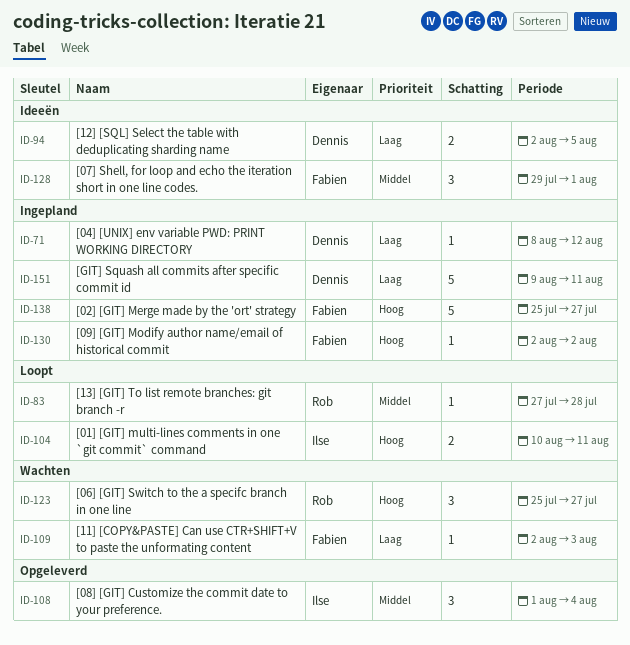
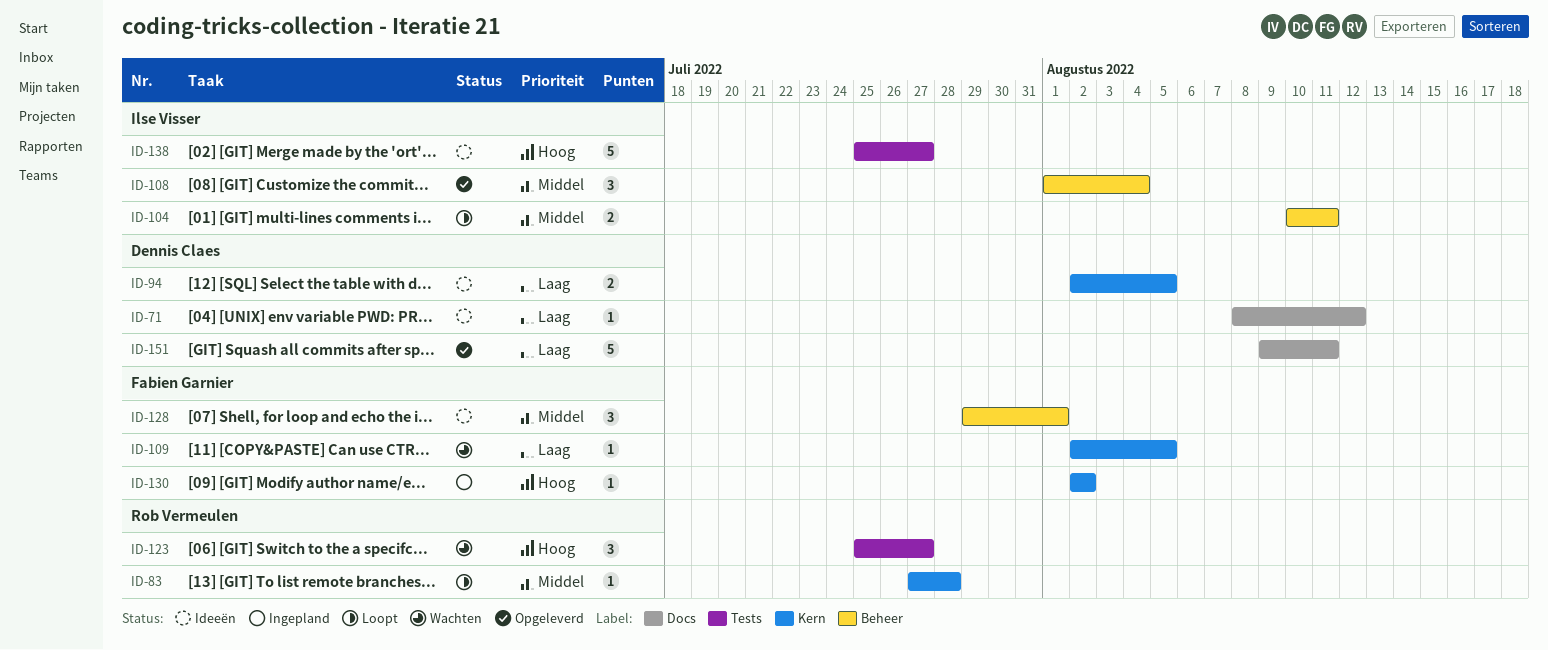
ID-71, status: Ingepland -> Ideeën
ID-104, priority: Hoog -> Middel
ID-109, due: Aug 3 -> Aug 5
ID-138, status: Ingepland -> Ideeën
ID-138, owner: Fabien Garnier -> Ilse Visser
ID-151, status: Ingepland -> Opgeleverd

